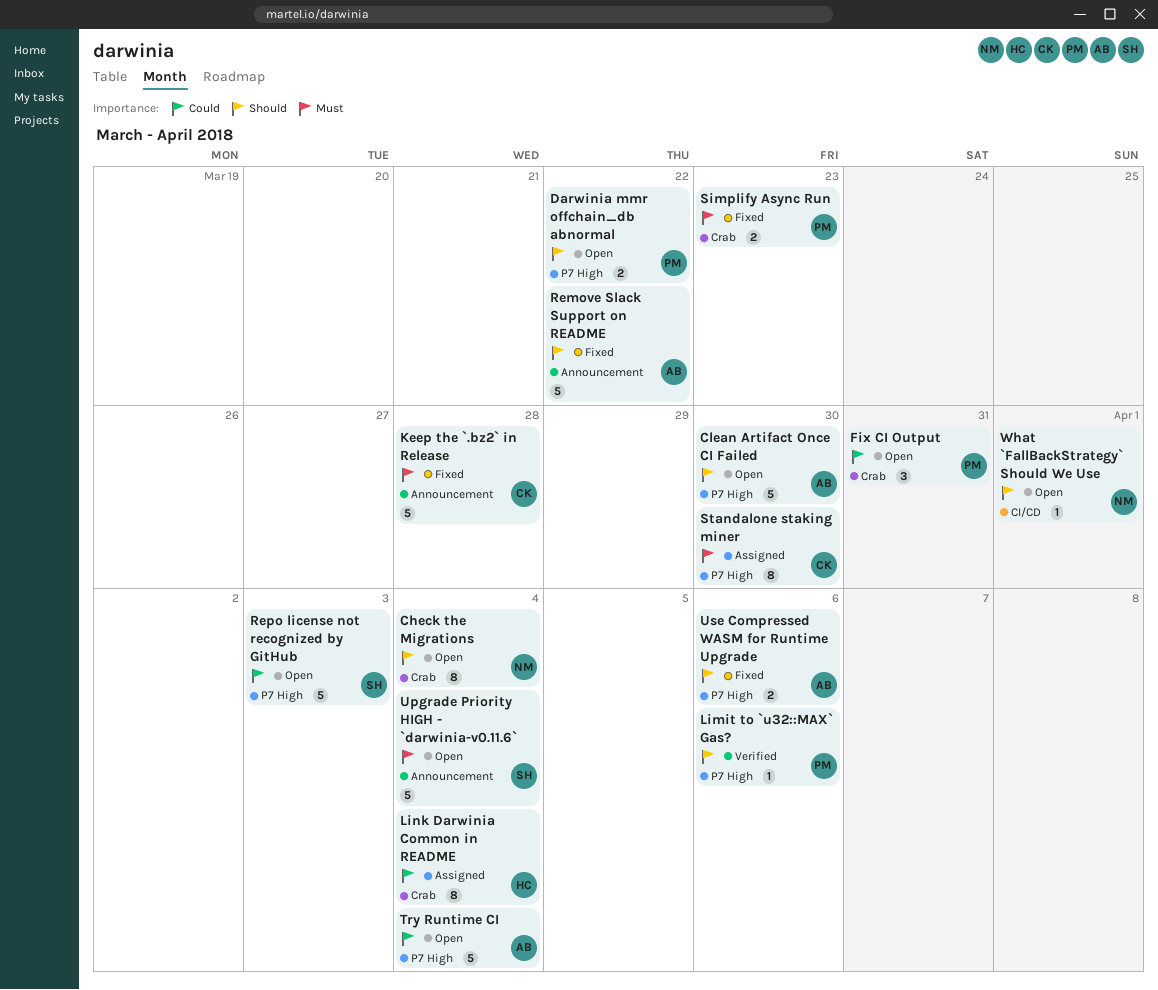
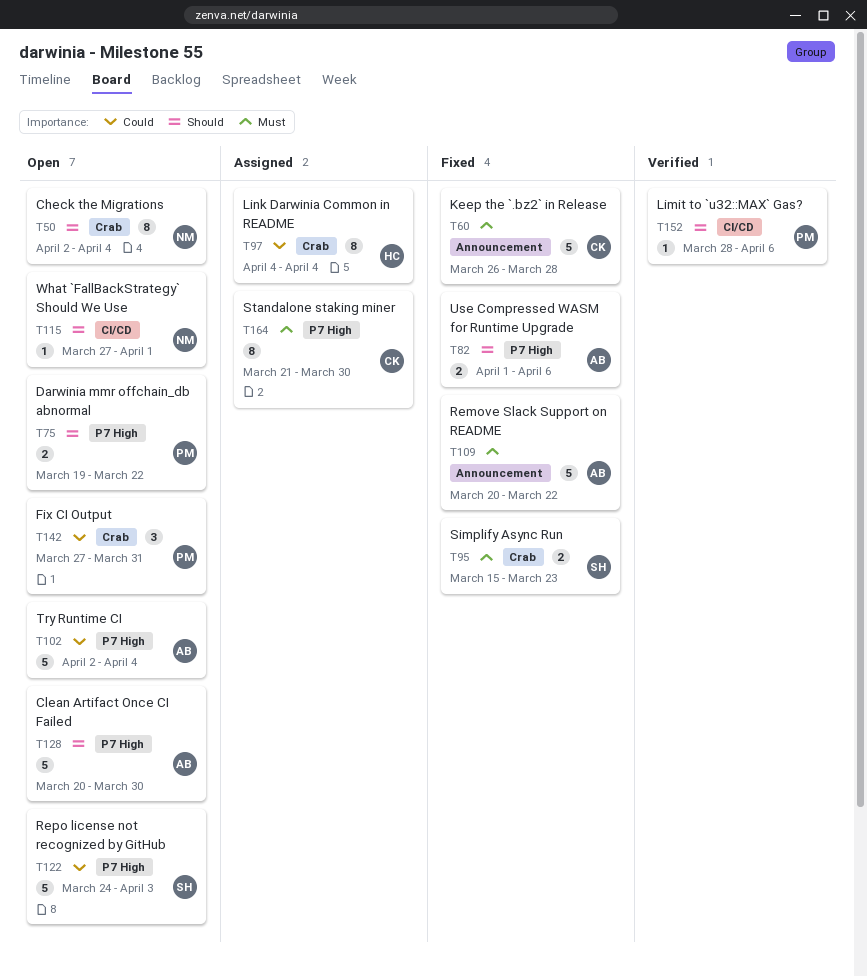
Limit to `u32::MAX` Gas?, label: P7 High -> CI/CD
Remove Slack Support on README, priority: Should -> Must
Simplify Async Run, owner: PM -> SH
Upgrade Priority HIGH - `darwinia-v0.11.6`: present -> none

